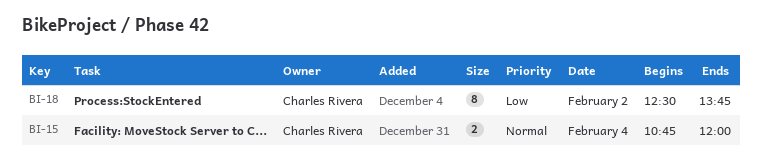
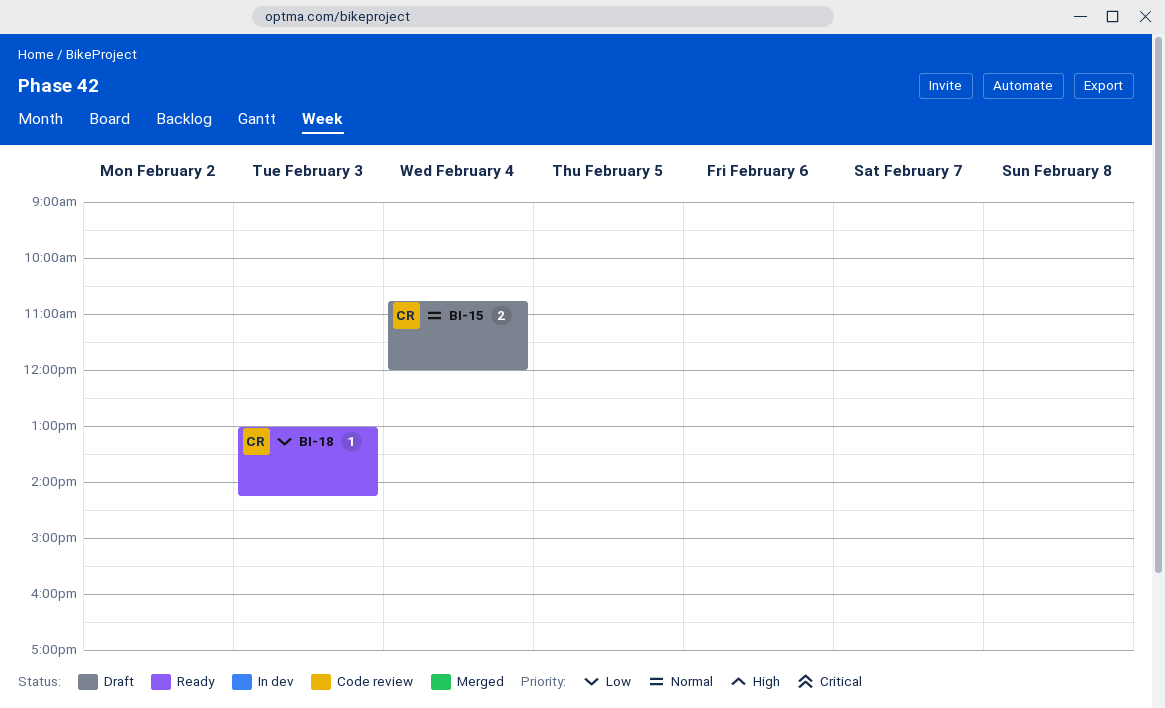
BI-18, estimate: 8 -> 1
BI-18, day: Feb 2 -> Feb 3
BI-18, begins: 12:30 -> 13:00
BI-18, ends: 13:45 -> 14:15

